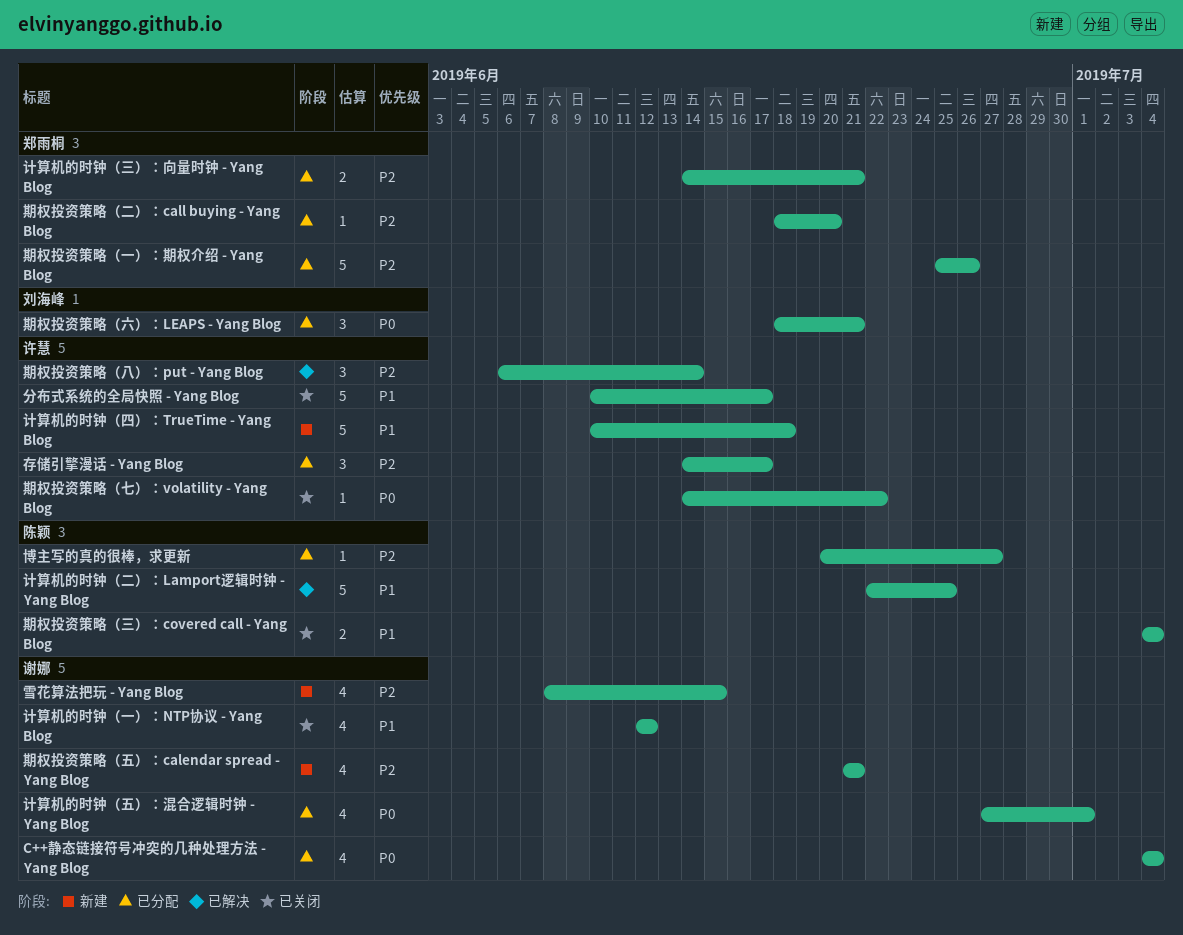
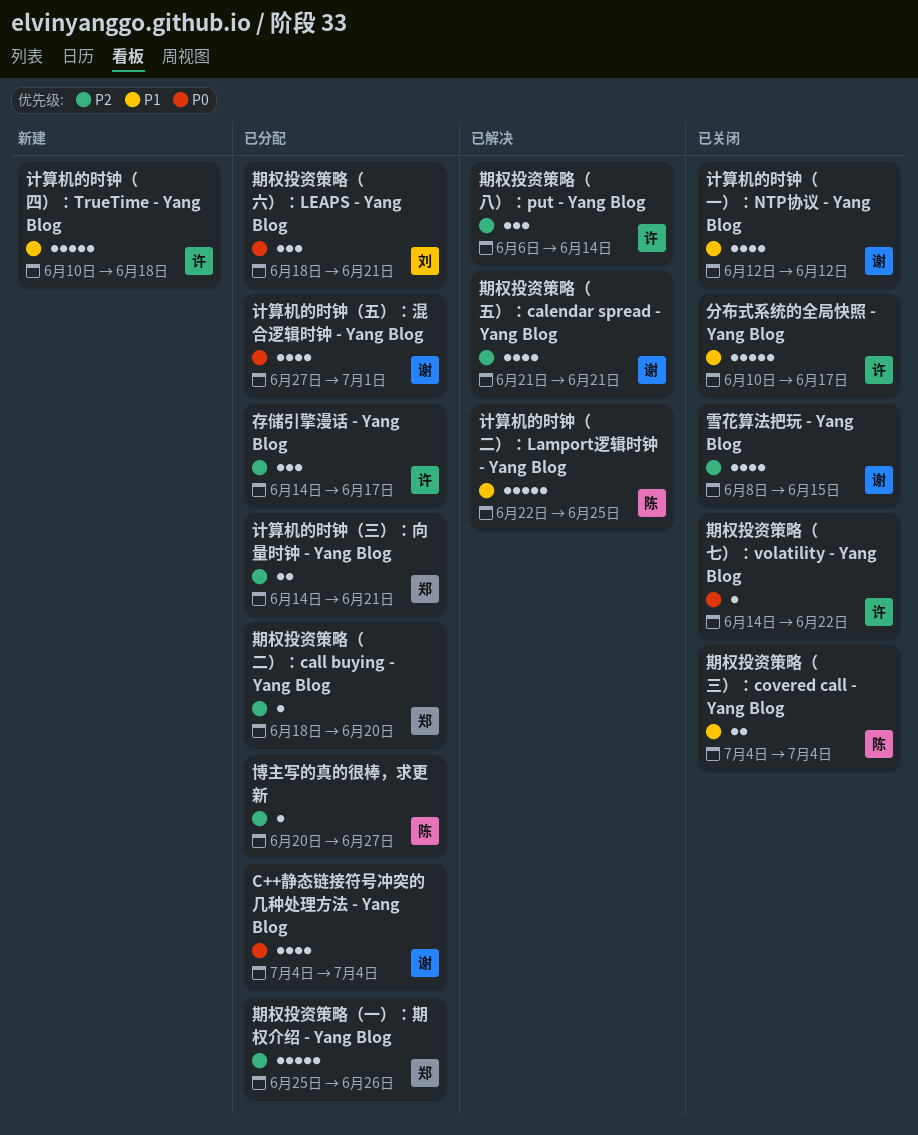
期权投资策略（五）：calendar spread - Yang Blog, status: 新建 -> 已解决
雪花算法把玩 - Yang Blog, status: 新建 -> 已关闭

